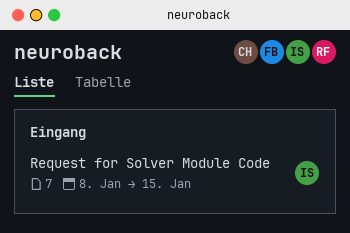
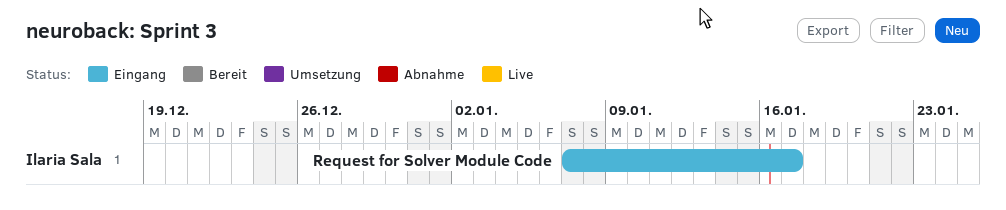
Request for Solver Module Code, start: Jan 8 -> Jan 7
Request for Solver Module Code, due: Jan 15 -> Jan 17

